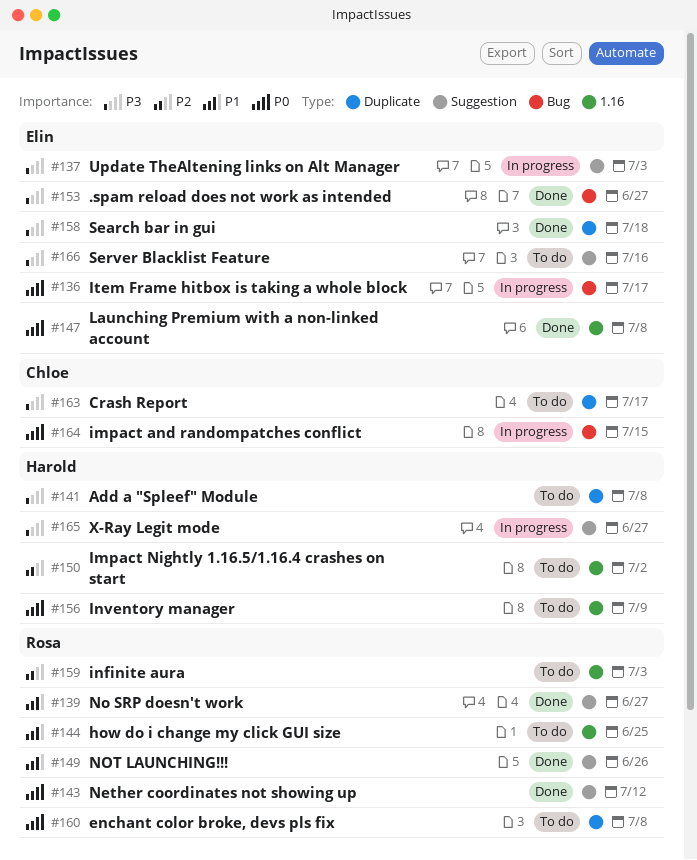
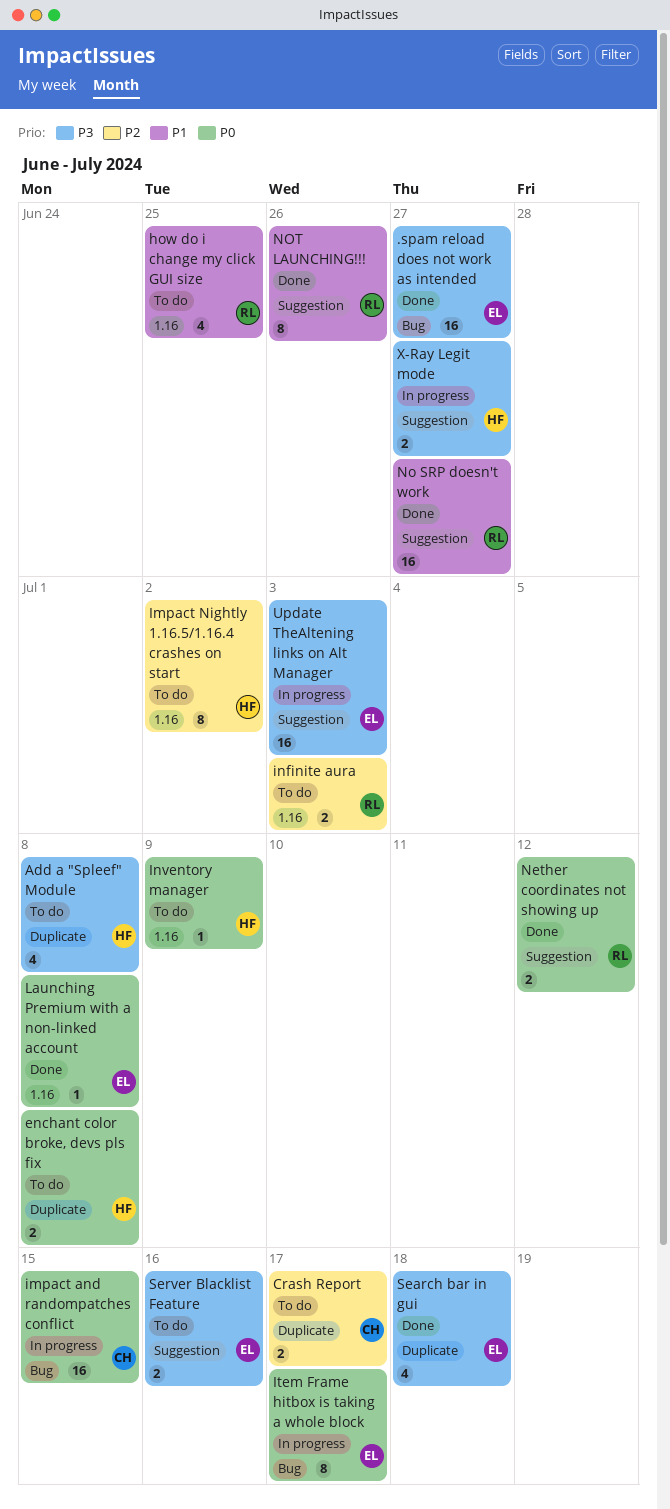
Crash Report, priority: P3 -> P2
enchant color broke, devs pls fix, owner: Rosa -> Harold

